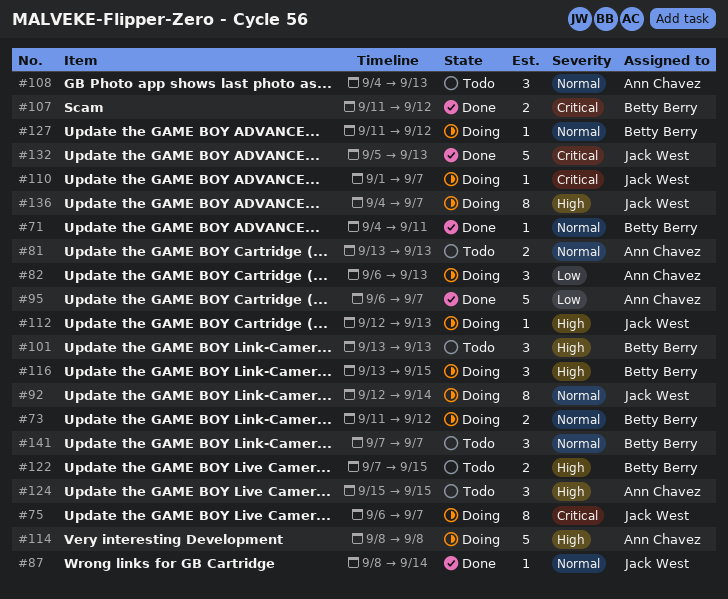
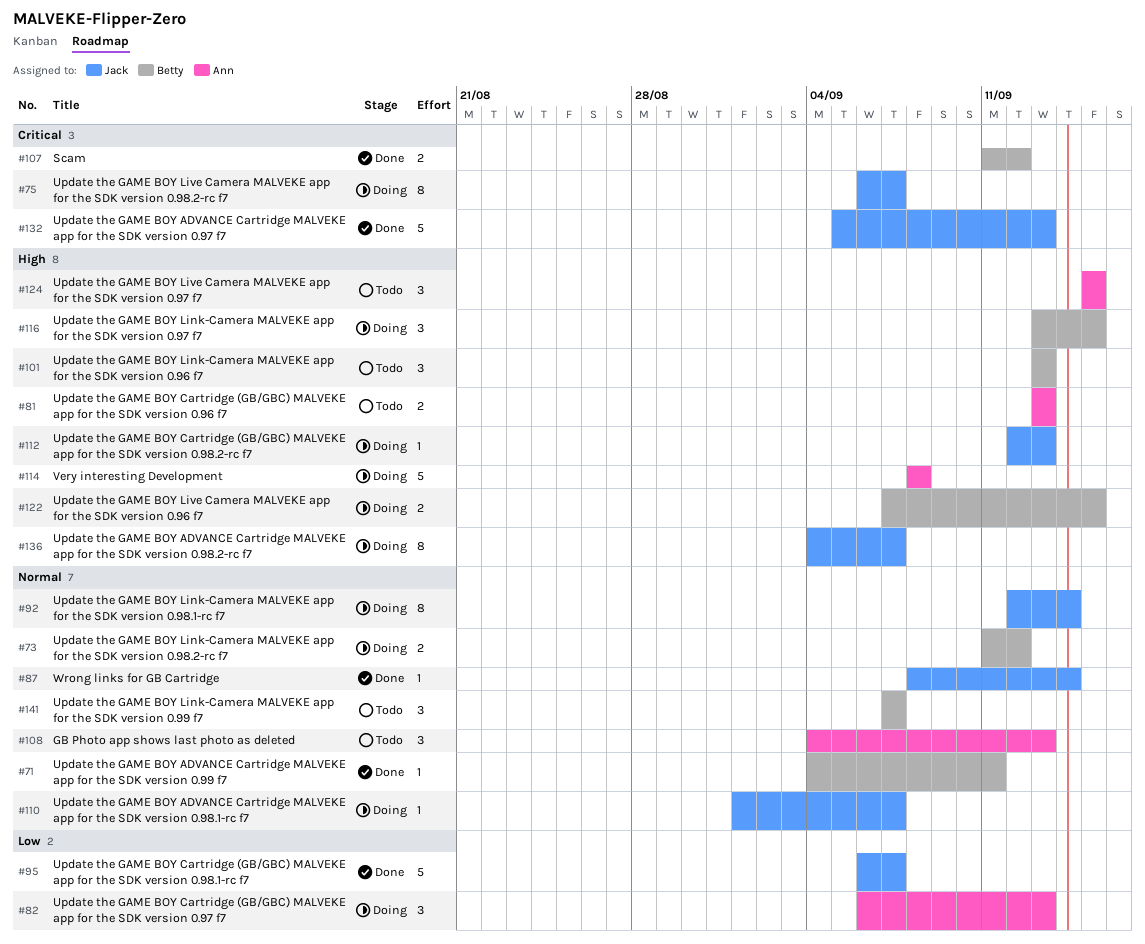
#81, priority: Normal -> High
#95, owner: Ann Chavez -> Jack West
#110, priority: Critical -> Normal
#122, status: Todo -> Doing
#127: present -> none

